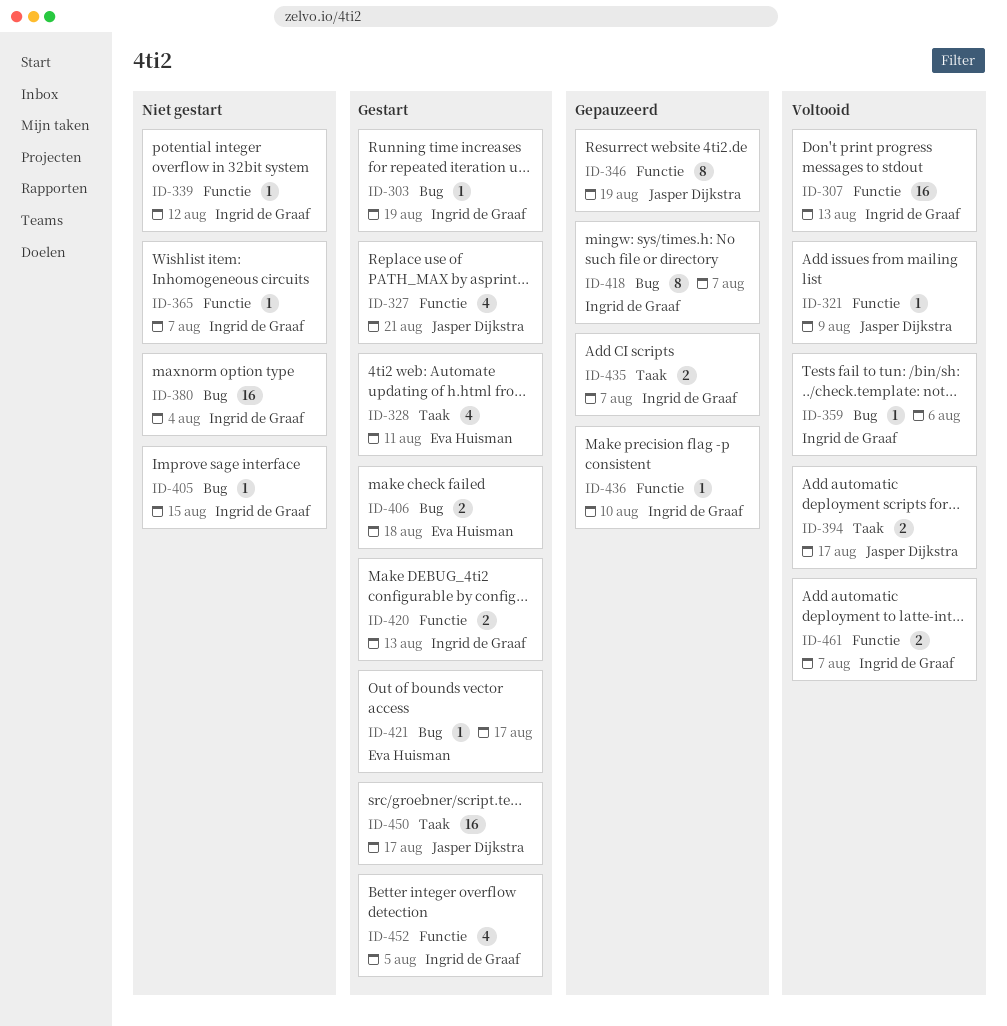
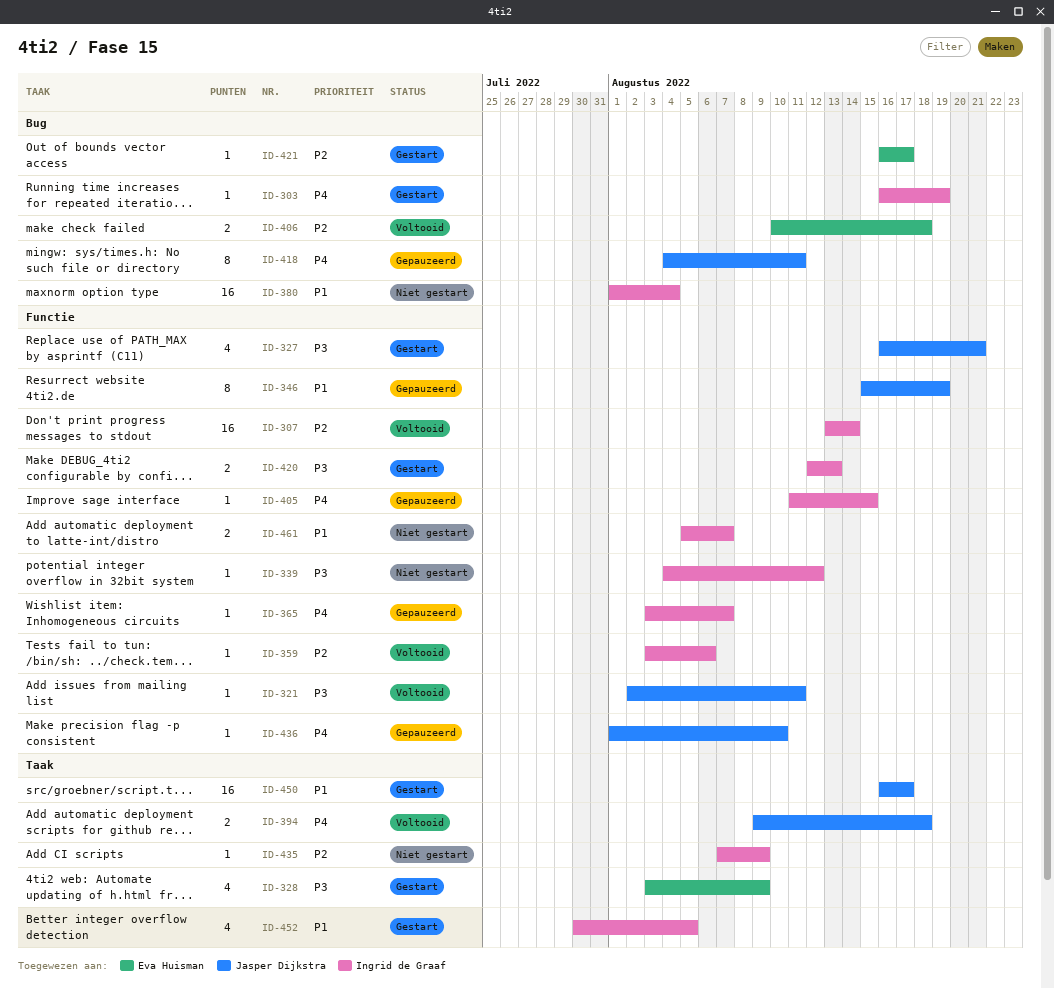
ID-307, due: Aug 13 -> Aug 14
ID-321, due: Aug 9 -> Aug 11
ID-328, due: Aug 11 -> Aug 9
ID-359, label: Bug -> Functie
ID-365, status: Niet gestart -> Gepauzeerd
ID-394, due: Aug 17 -> Aug 18
ID-405, status: Niet gestart -> Gepauzeerd
ID-405, label: Bug -> Functie
ID-406, status: Gestart -> Voltooid
ID-418, owner: Ingrid de Graaf -> Jasper Dijkstra
ID-418, due: Aug 7 -> Aug 11
ID-435, status: Gepauzeerd -> Niet gestart
ID-435, estimate: 2 -> 1
ID-435, due: Aug 7 -> Aug 9
ID-436, owner: Ingrid de Graaf -> Jasper Dijkstra
ID-452, label: Functie -> Taak
ID-461, status: Voltooid -> Niet gestart

